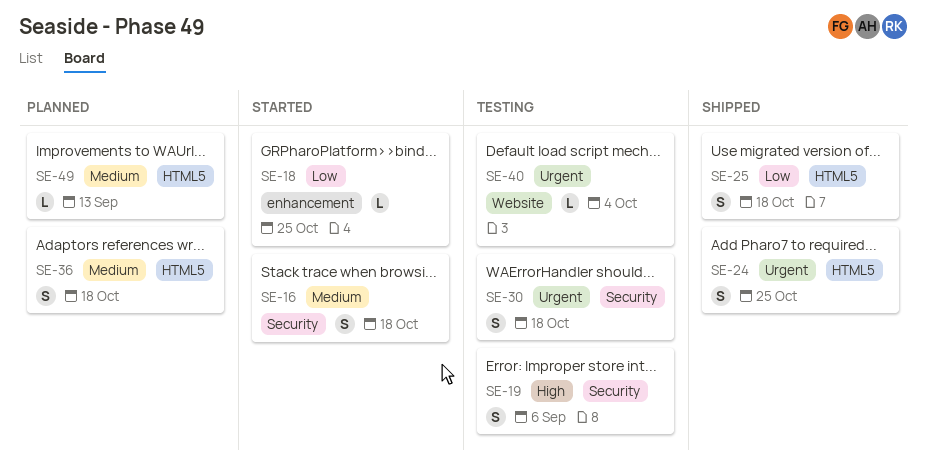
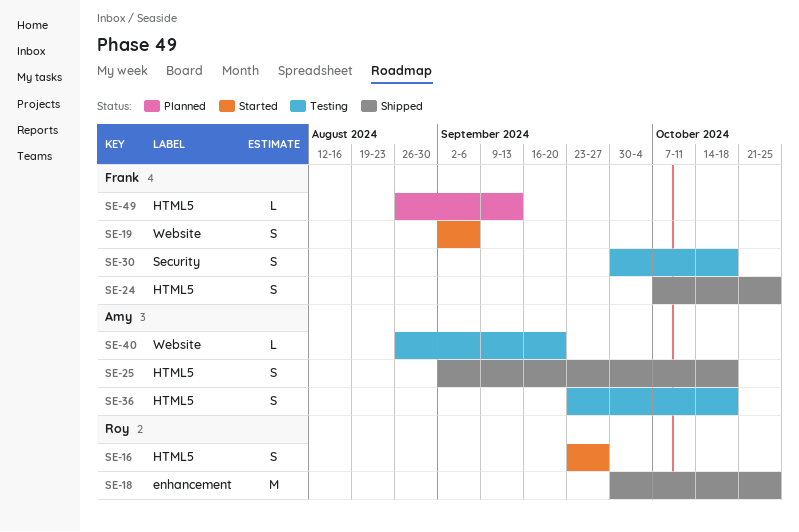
SE-16, label: Security -> HTML5
SE-16, due: Oct 18 -> Sep 27
SE-18, status: Started -> Shipped
SE-18, estimate: L -> M
SE-19, status: Testing -> Started
SE-19, label: Security -> Website
SE-36, status: Planned -> Testing
SE-40, due: Oct 4 -> Sep 20

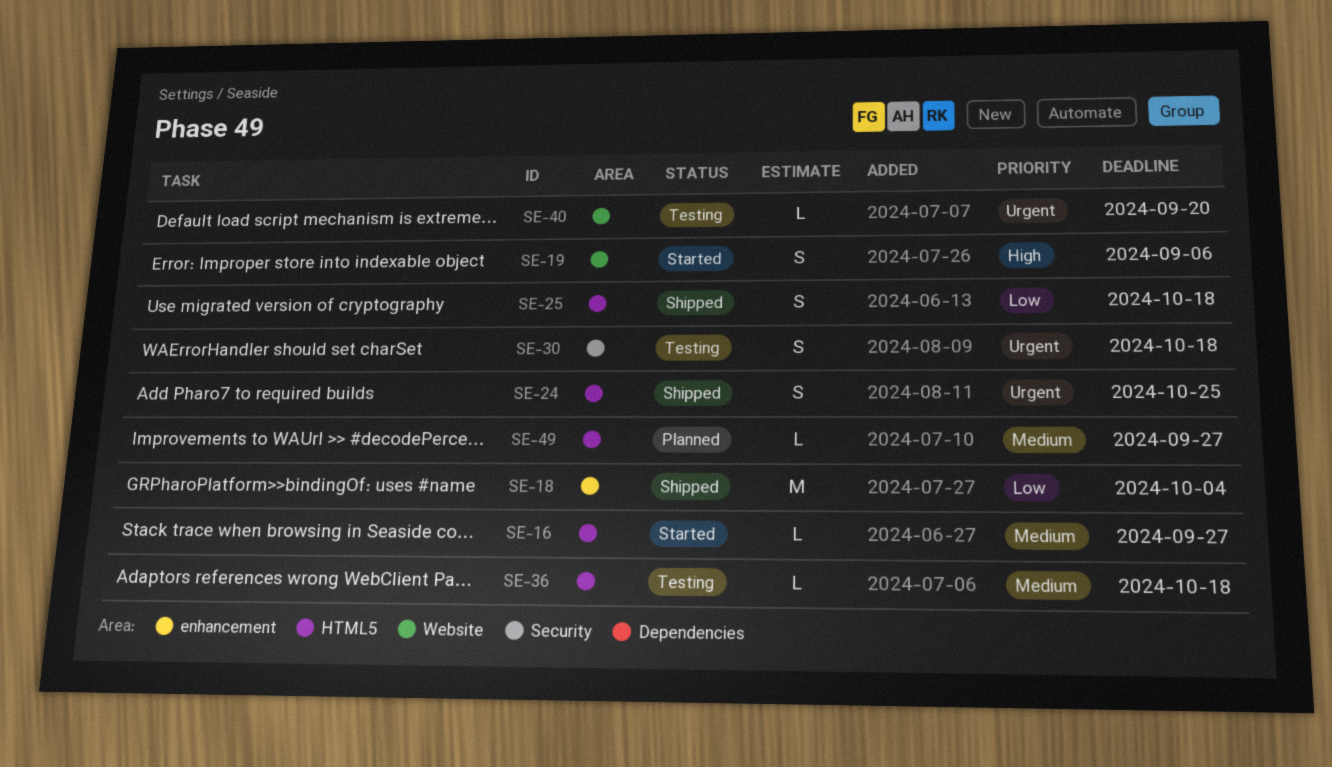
SE-16, estimate: S -> L
SE-18, due: Oct 25 -> Oct 4
SE-36, estimate: S -> L
SE-49, due: Sep 13 -> Sep 27

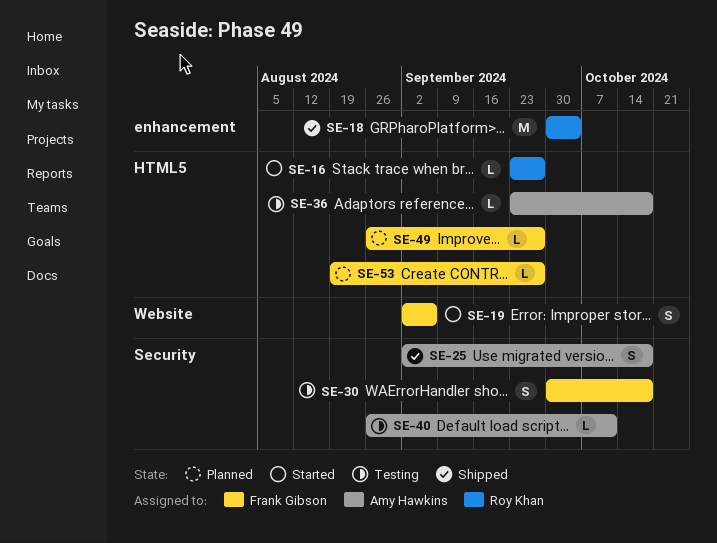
SE-24: present -> none
SE-25, label: HTML5 -> Security
SE-40, label: Website -> Security
SE-40, due: Sep 20 -> Oct 11
SE-53: none -> present

